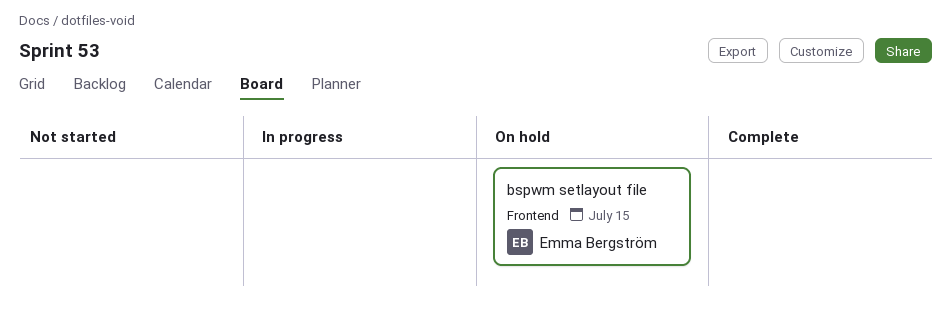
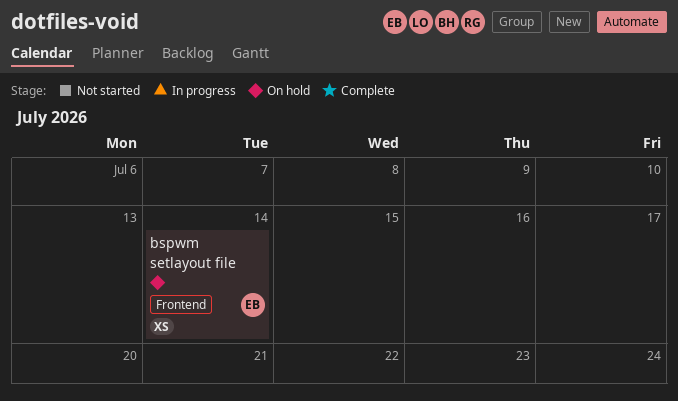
bspwm setlayout file, due: Jul 15 -> Jul 14

